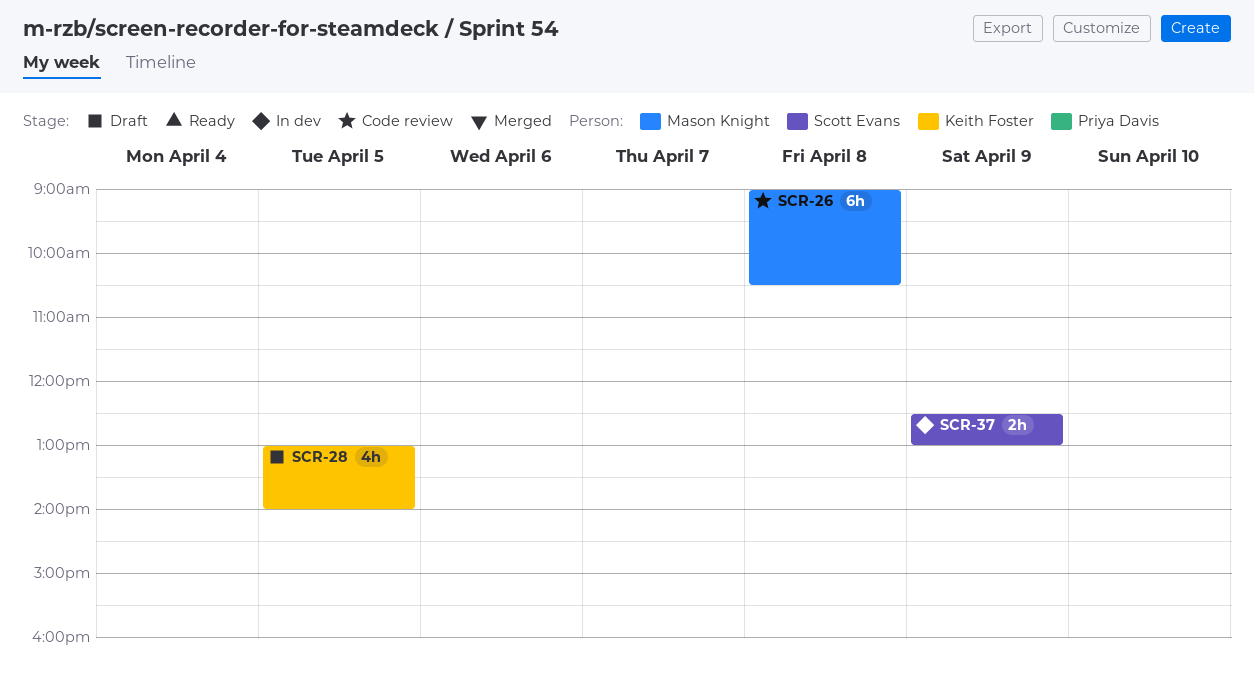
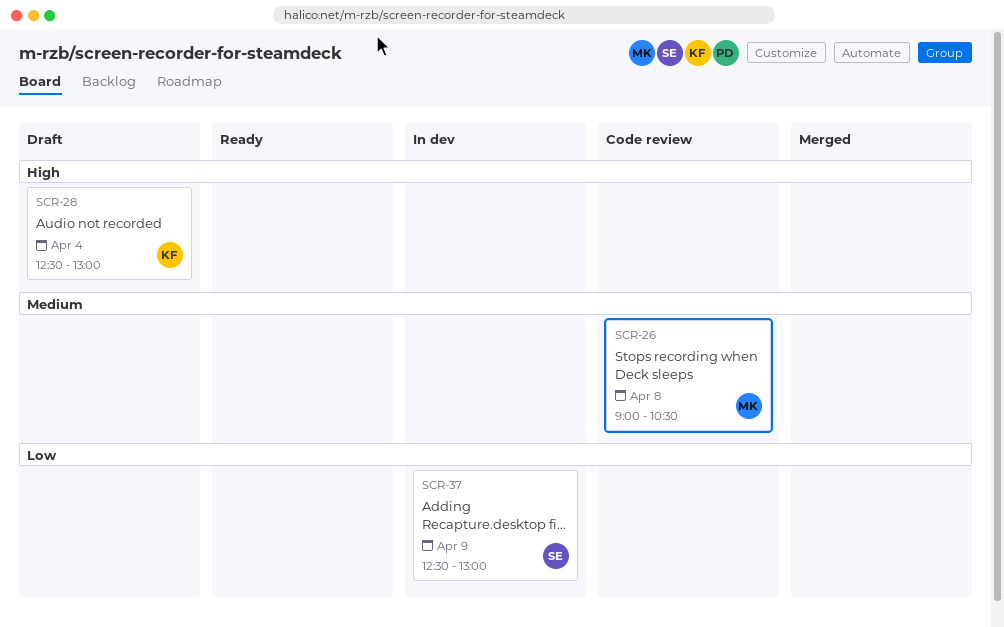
SCR-28, day: Apr 5 -> Apr 4
SCR-28, begins: 13:00 -> 12:30
SCR-28, ends: 14:00 -> 13:00

